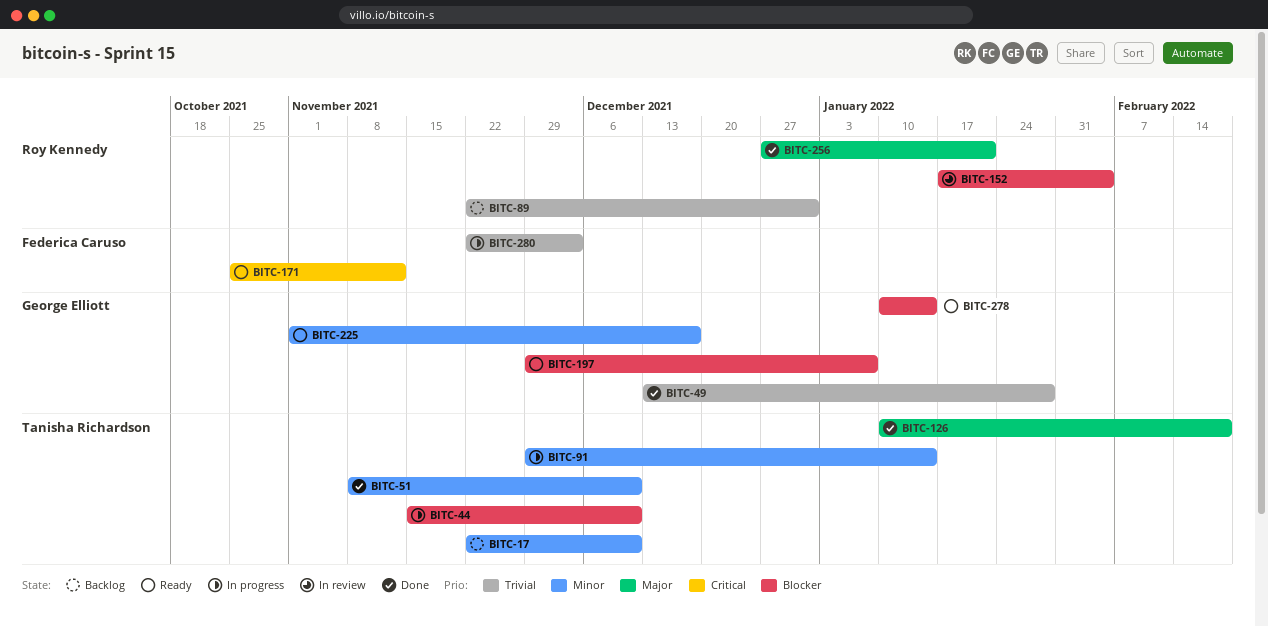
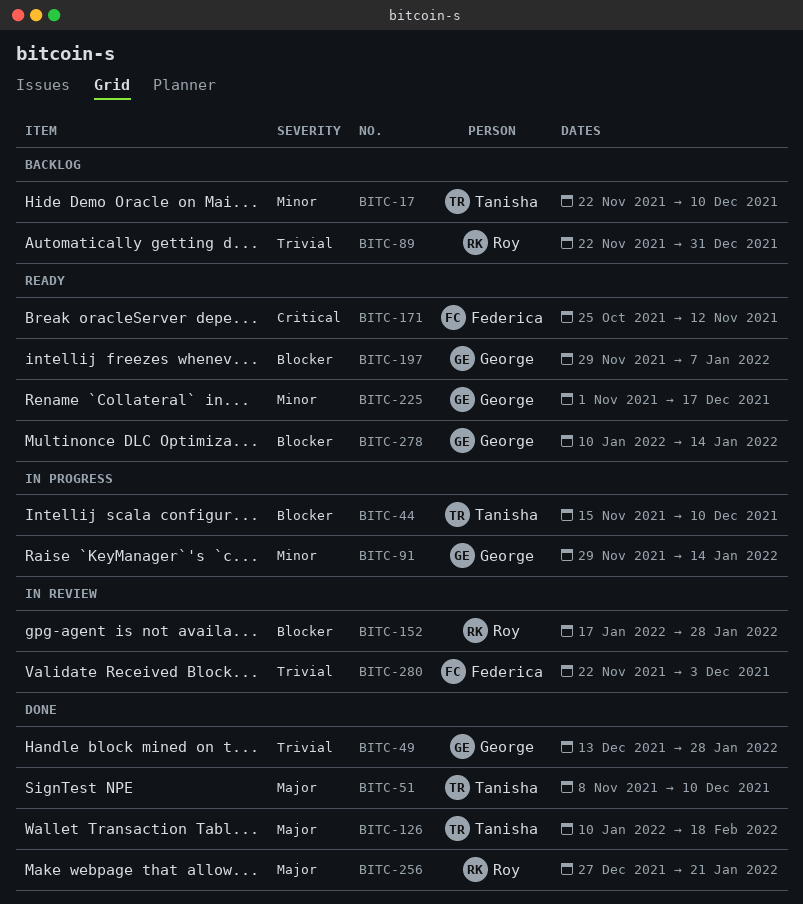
BITC-51, priority: Minor -> Major
BITC-91, owner: Tanisha Richardson -> George Elliott
BITC-152, due: Feb 4 -> Jan 28
BITC-280, status: In progress -> In review

